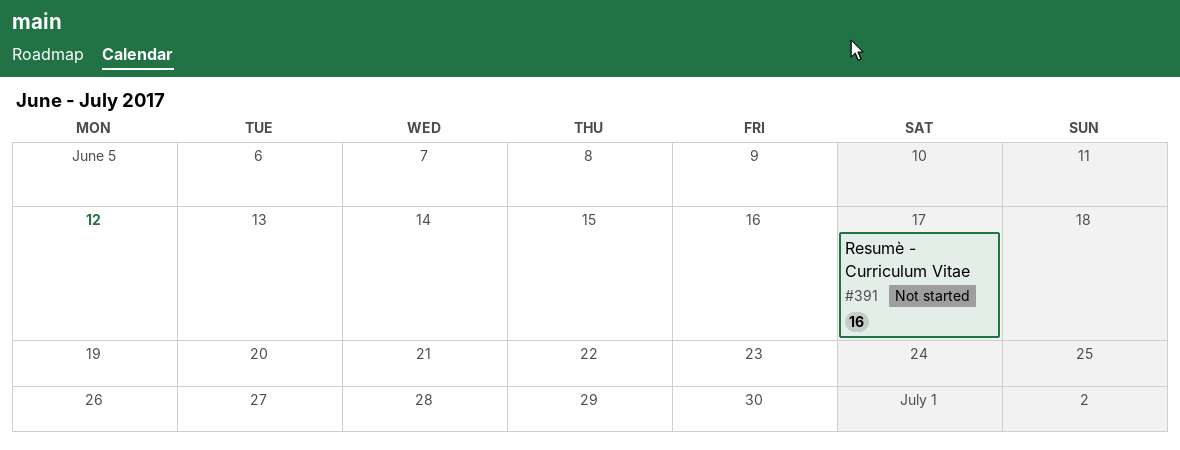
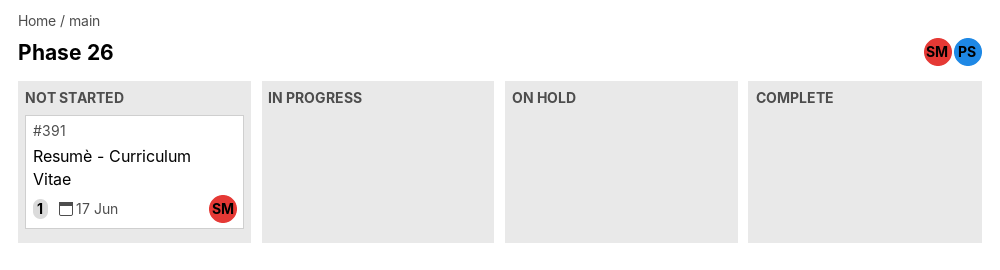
#391, estimate: 16 -> 1

